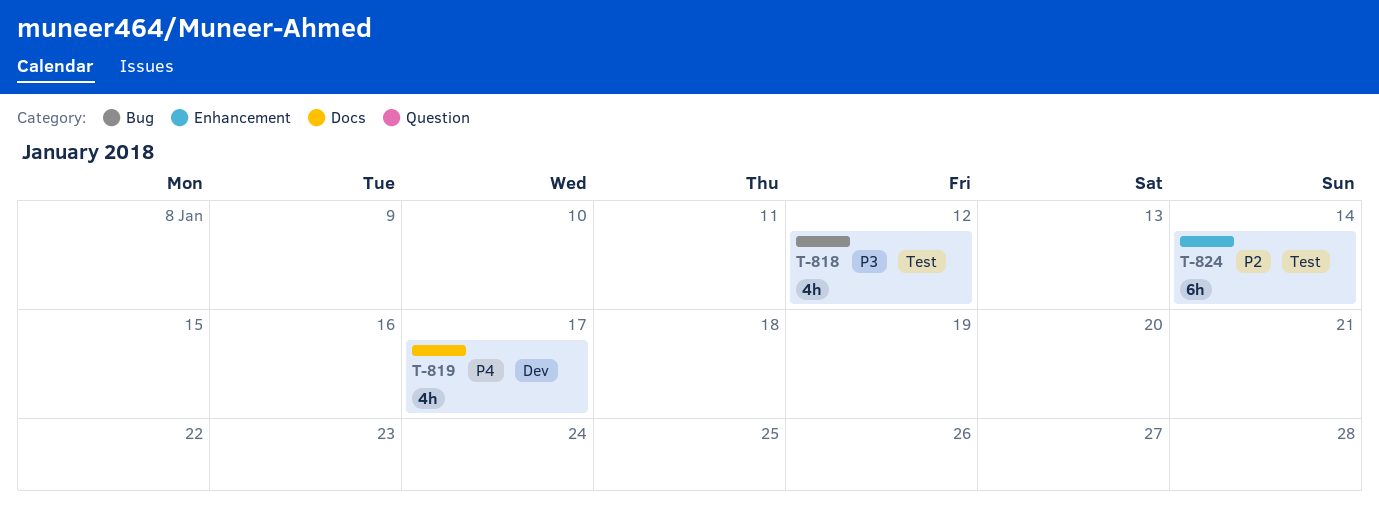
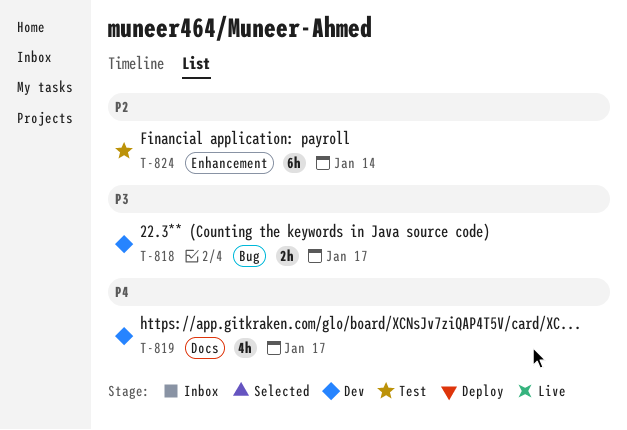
T-818, status: Test -> Dev
T-818, estimate: 4h -> 2h
T-818, due: Jan 12 -> Jan 17

